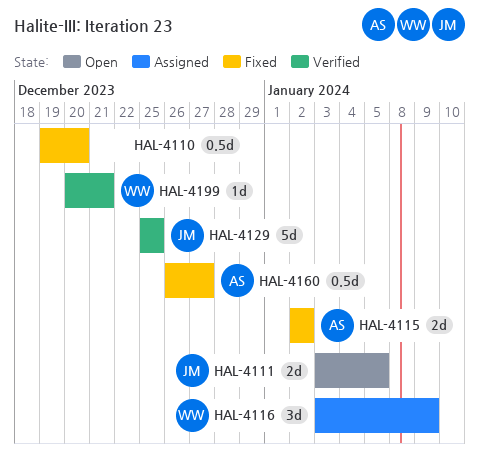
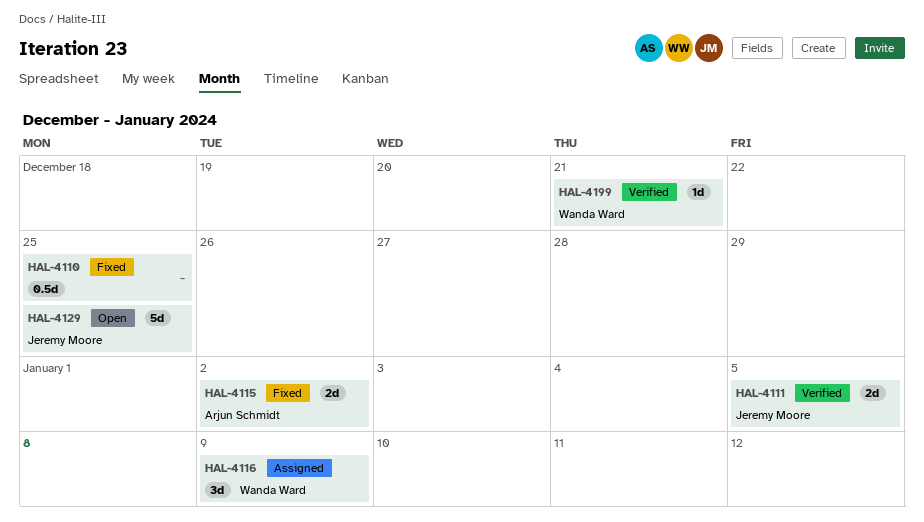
HAL-4110, due: Dec 20 -> Dec 25
HAL-4111, status: Open -> Verified
HAL-4129, status: Verified -> Open
HAL-4160: present -> none

